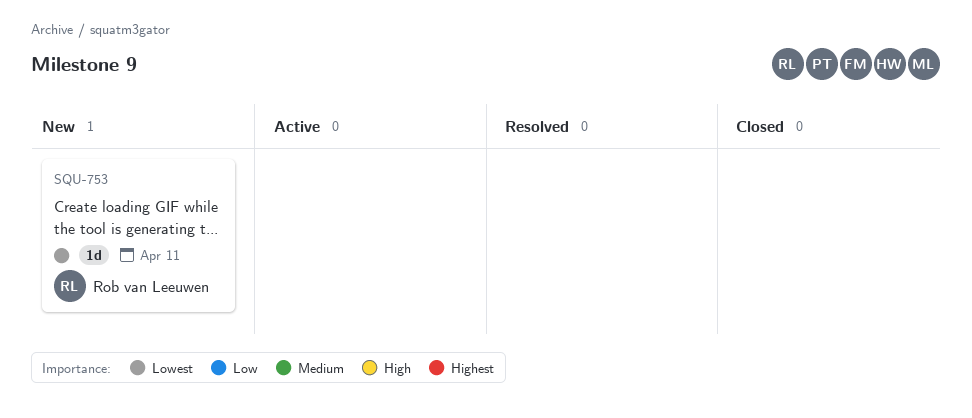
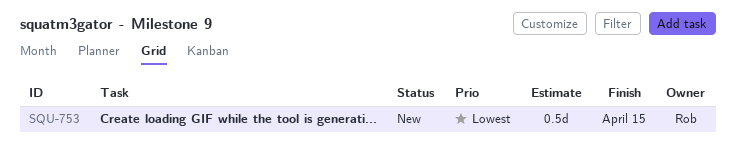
SQU-753, estimate: 1d -> 0.5d
SQU-753, due: Apr 11 -> Apr 15

